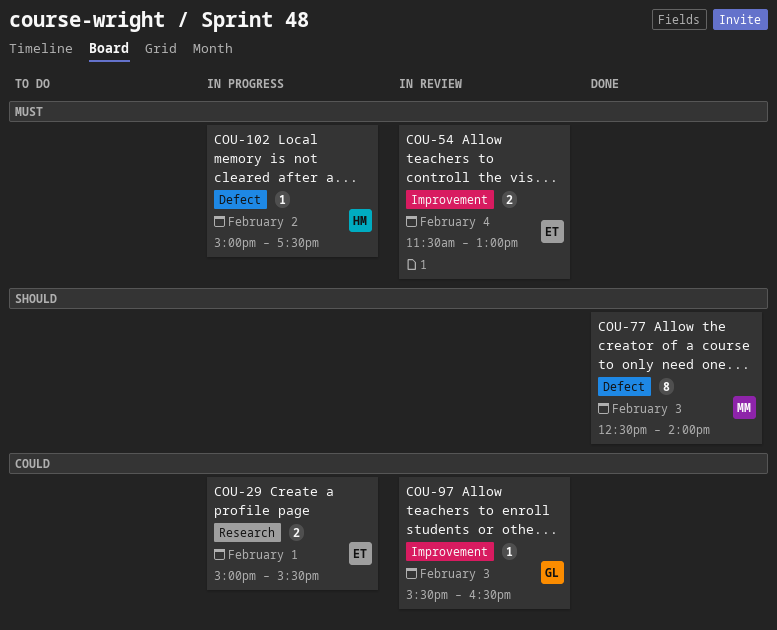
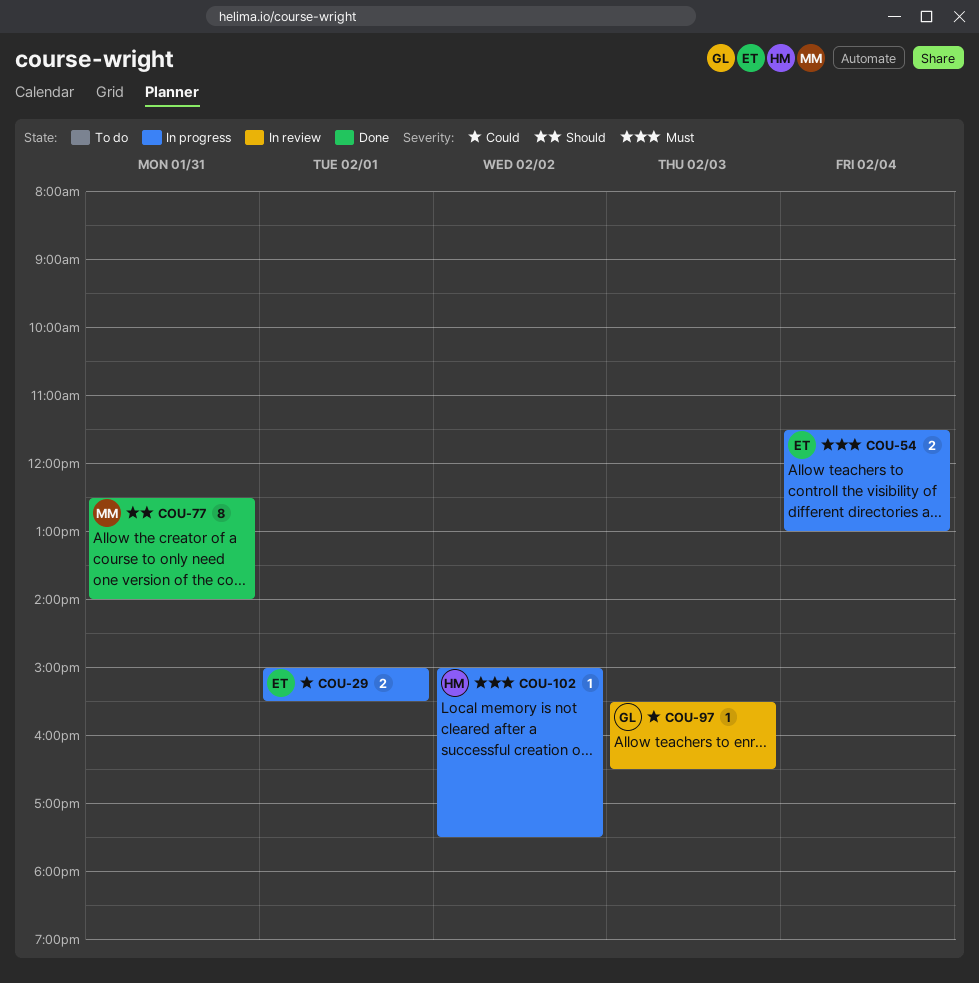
COU-54, status: In review -> In progress
COU-77, day: Feb 3 -> Jan 31

